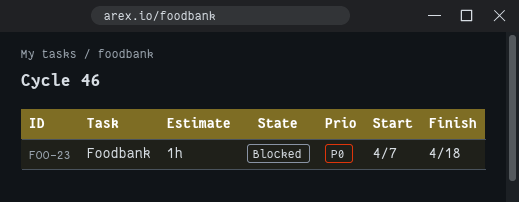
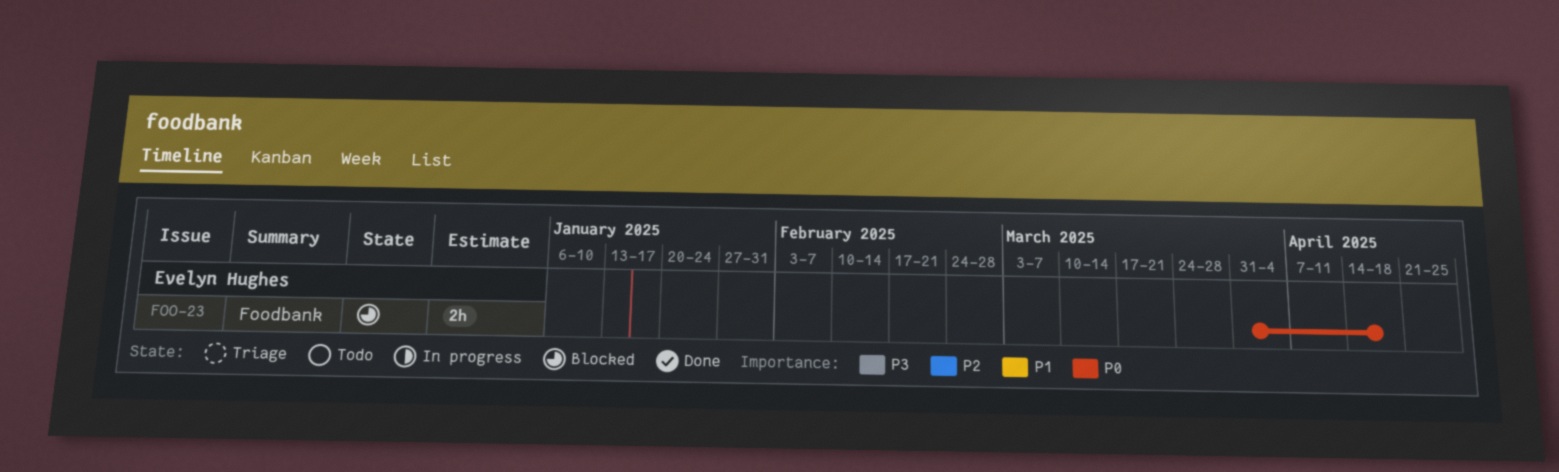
FOO-23, estimate: 1h -> 2h
FOO-23, start: Apr 7 -> Mar 31

